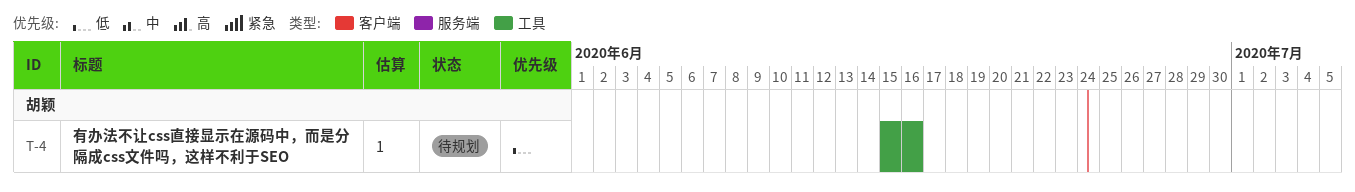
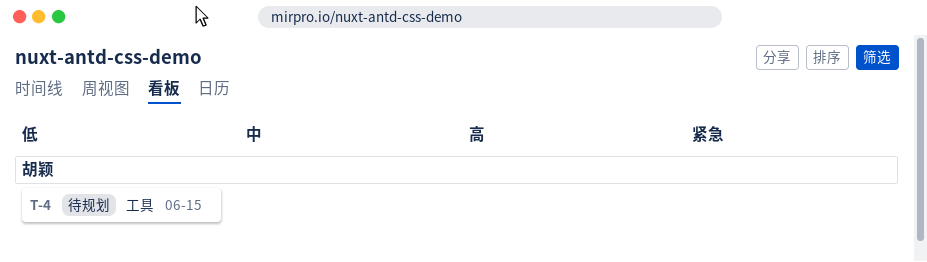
T-4, due: Jun 16 -> Jun 15

